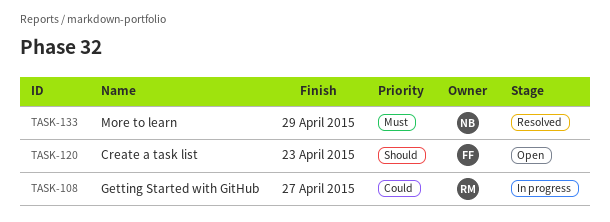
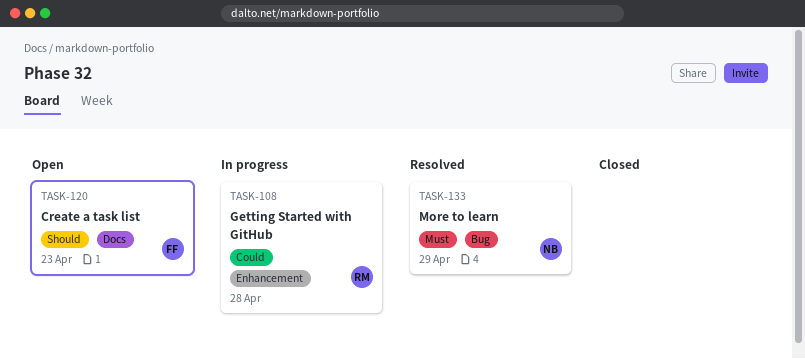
TASK-108, due: Apr 27 -> Apr 28

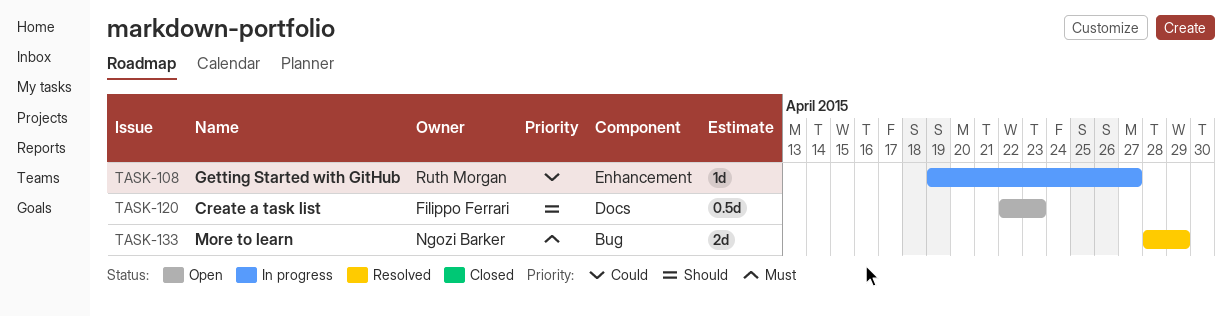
TASK-108, due: Apr 28 -> Apr 27

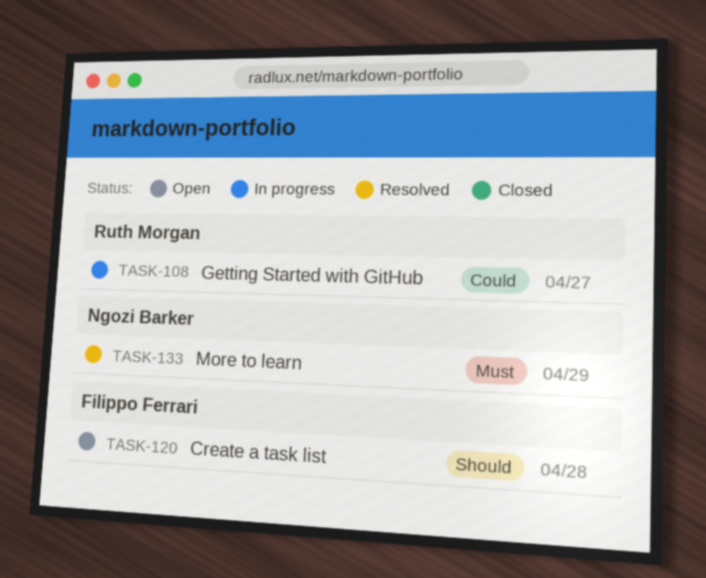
TASK-120, due: Apr 23 -> Apr 28

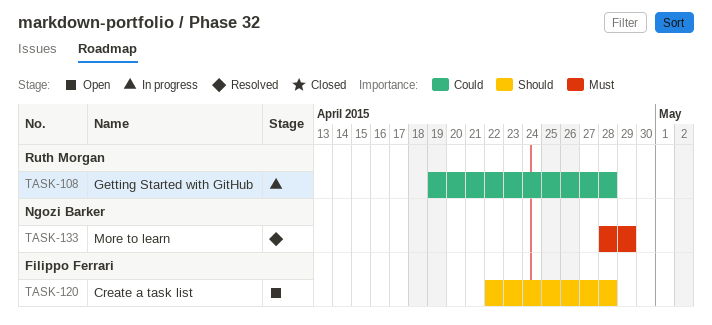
TASK-108, due: Apr 27 -> Apr 28

